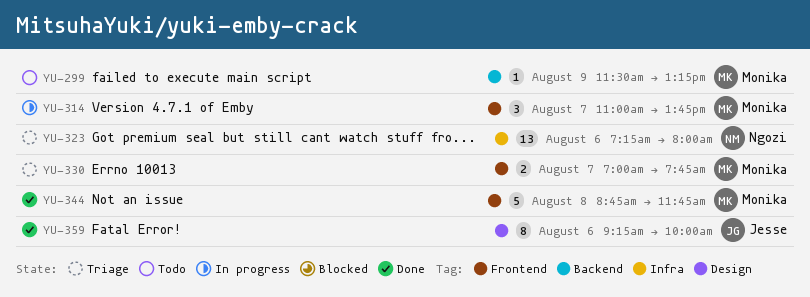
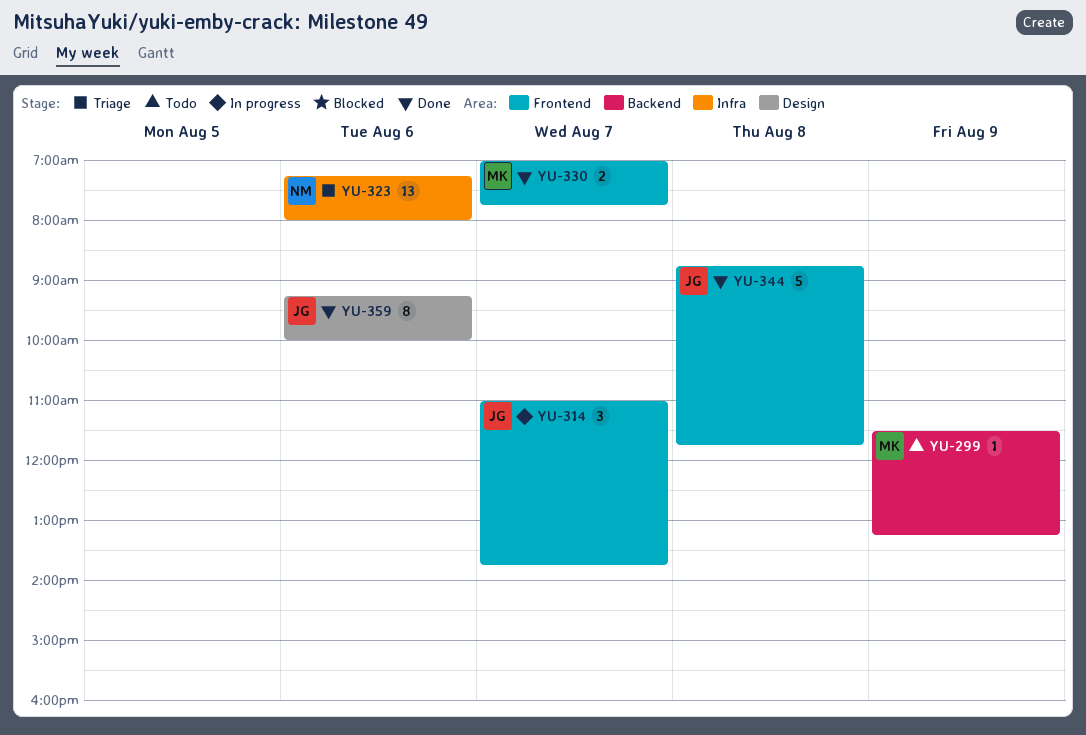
YU-314, owner: Monika -> Jesse
YU-330, status: Triage -> Done
YU-344, owner: Monika -> Jesse

